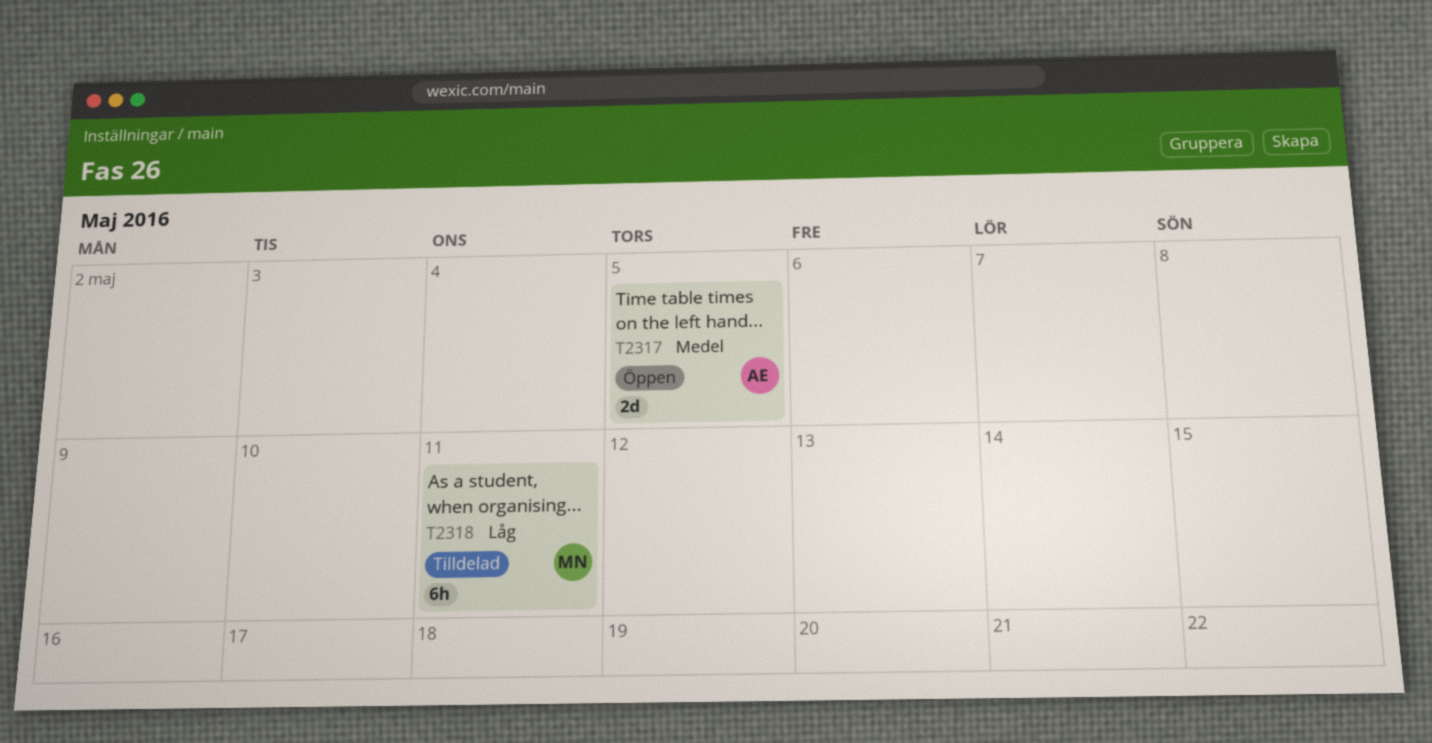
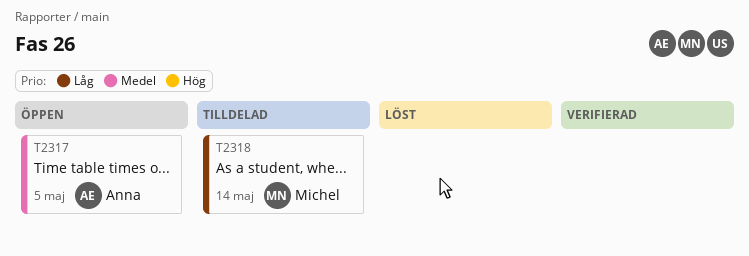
T2318, due: May 11 -> May 14

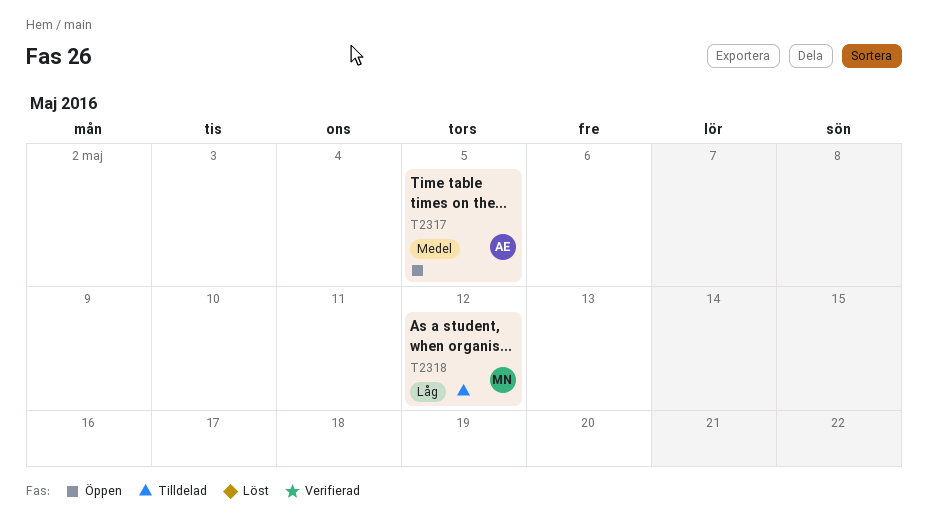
T2318, due: May 14 -> May 12

